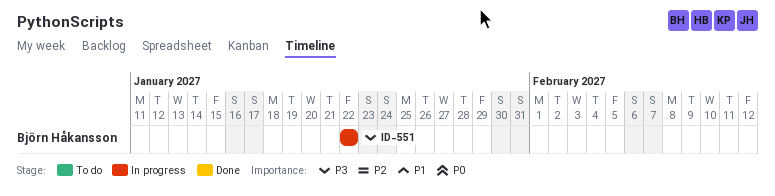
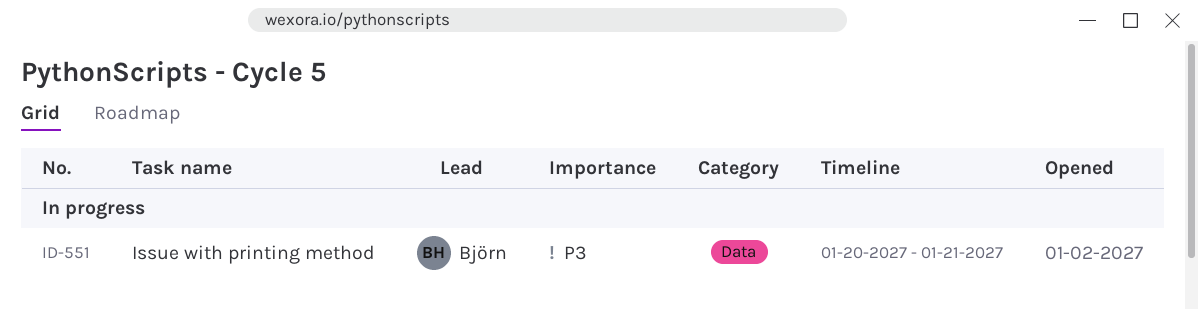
ID-551, start: Jan 22 -> Jan 20
ID-551, due: Jan 22 -> Jan 21

